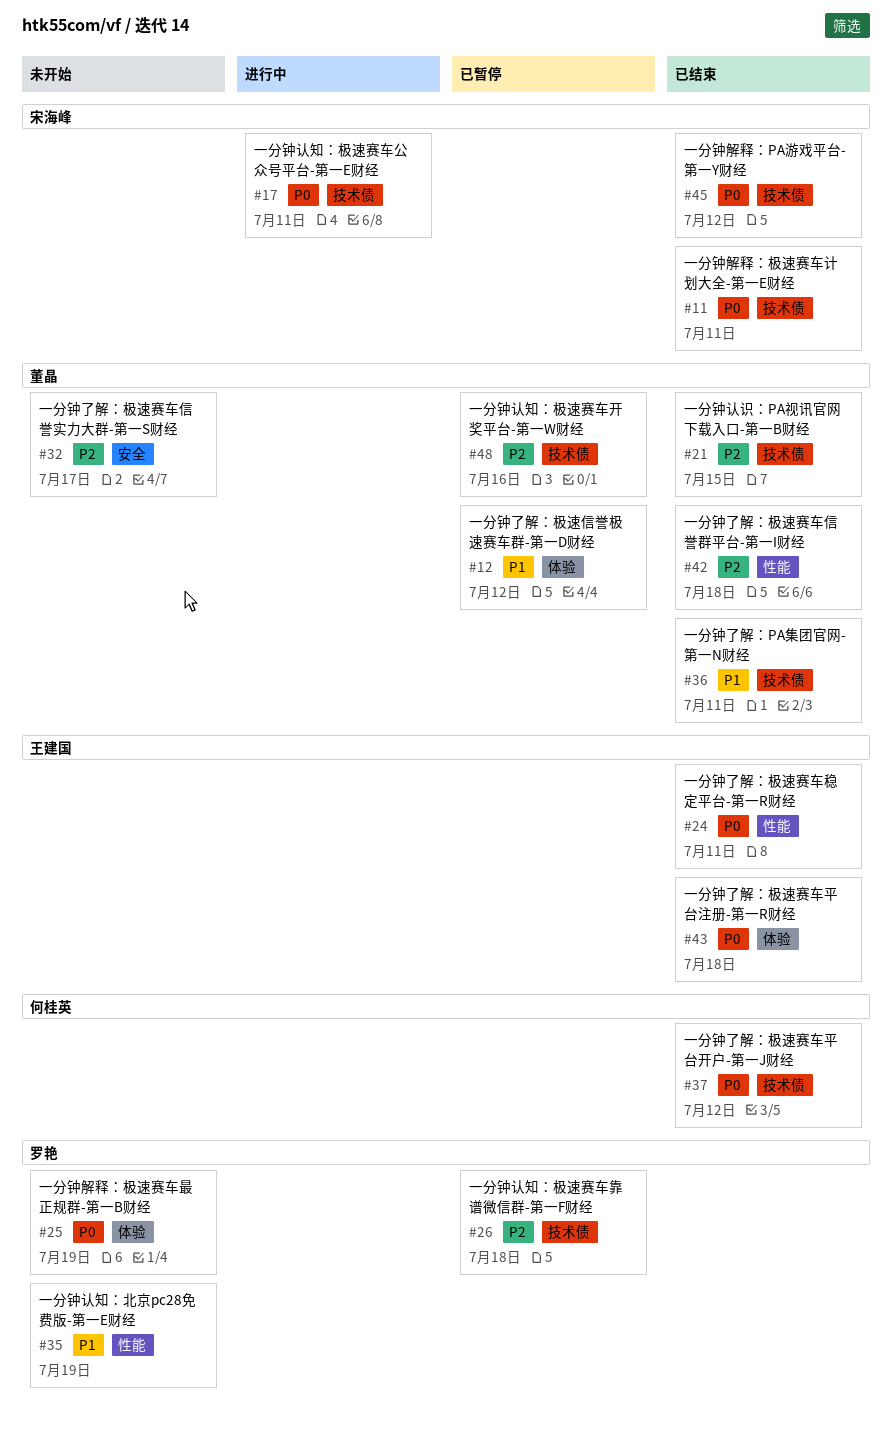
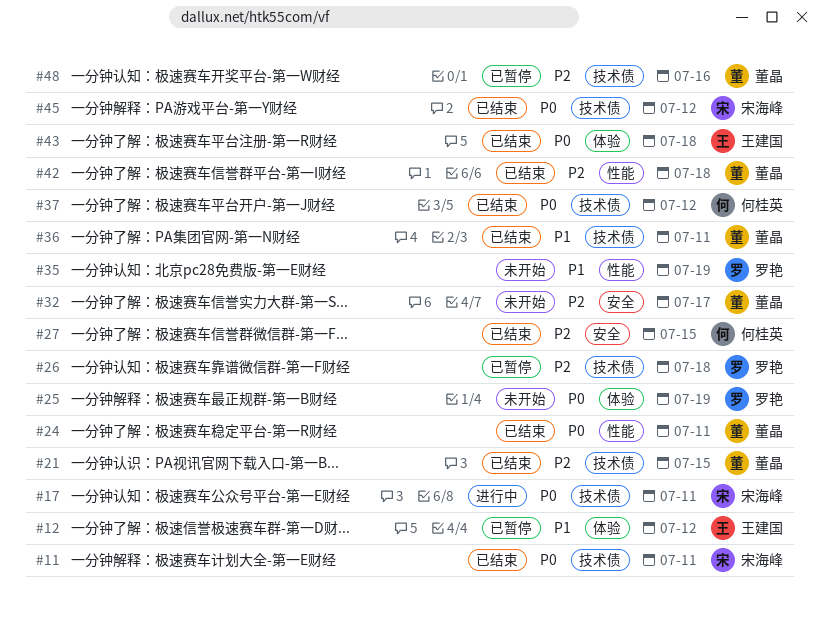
#12, owner: 董晶 -> 王建国
#24, owner: 王建国 -> 董晶
#27: none -> present

